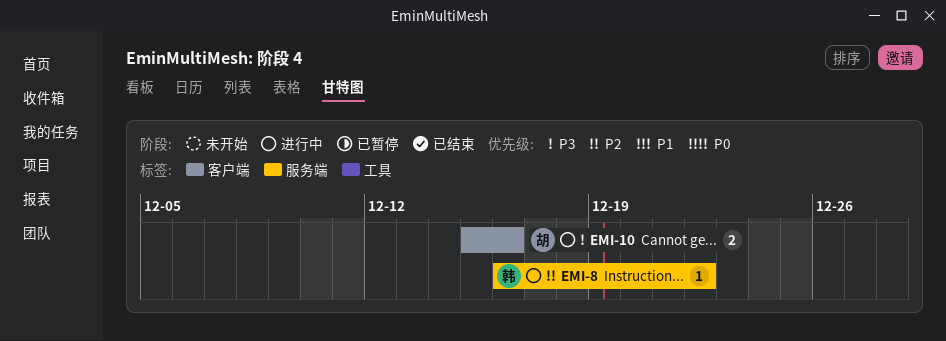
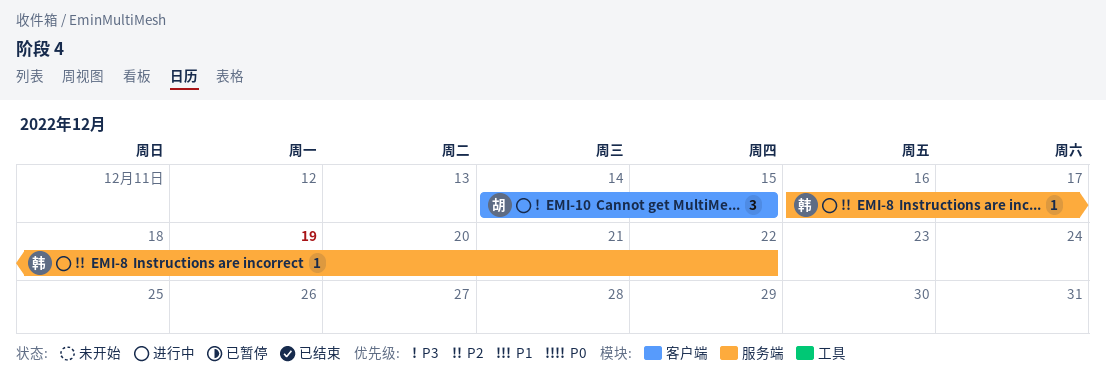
EMI-10, estimate: 2 -> 3
EMI-10, start: Dec 15 -> Dec 14
EMI-10, due: Dec 16 -> Dec 15

